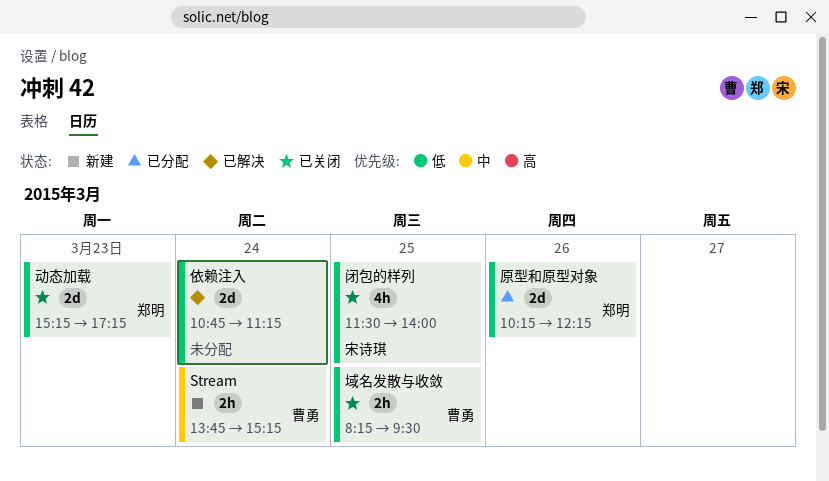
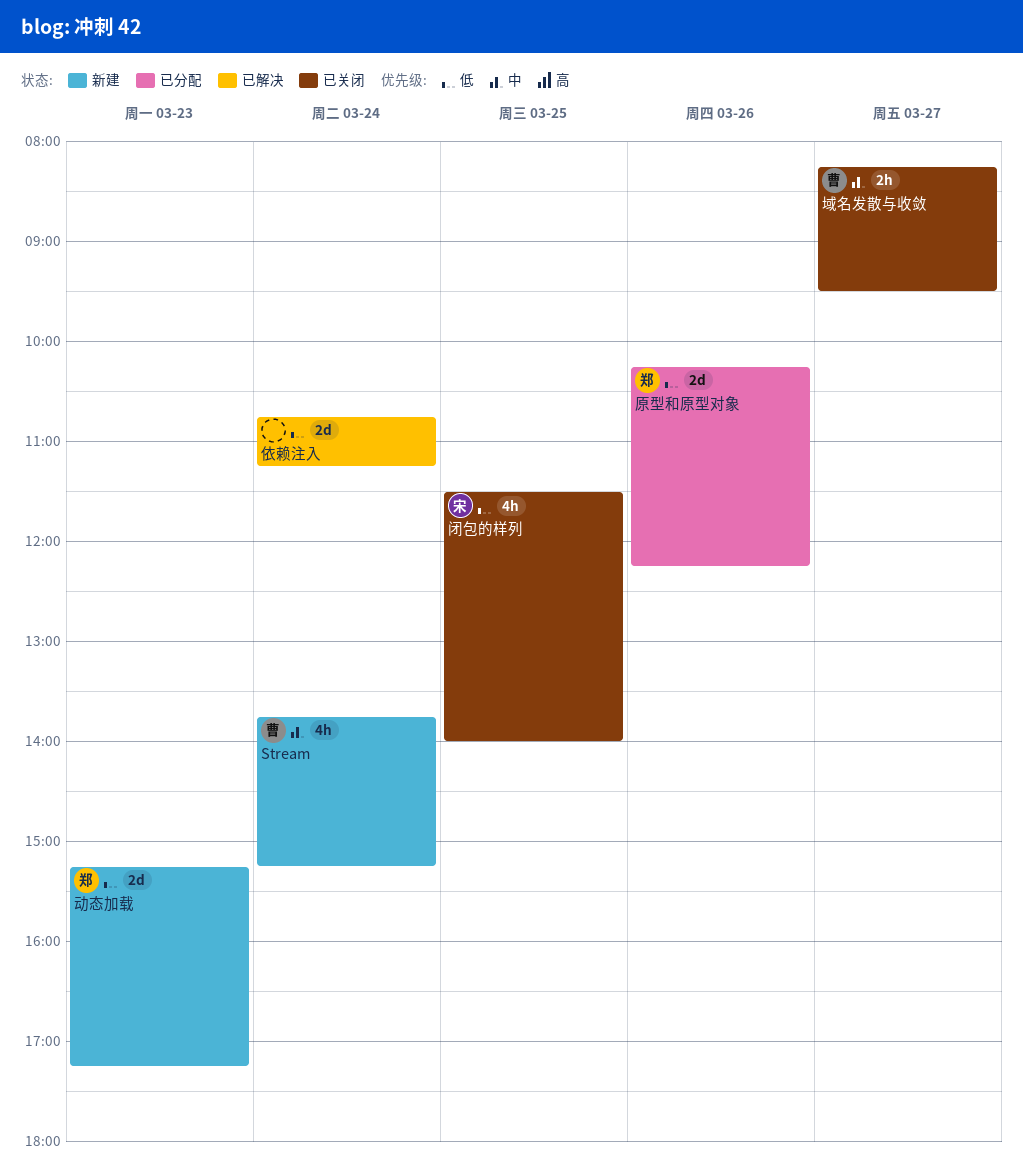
Stream, estimate: 2h -> 4h
动态加载, status: 已关闭 -> 新建
域名发散与收敛, priority: 低 -> 中
域名发散与收敛, day: Mar 25 -> Mar 27

